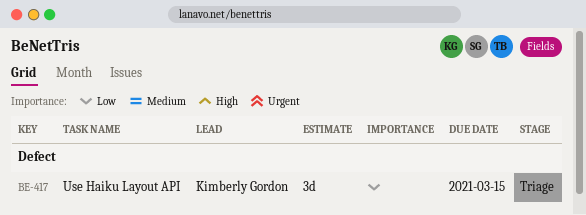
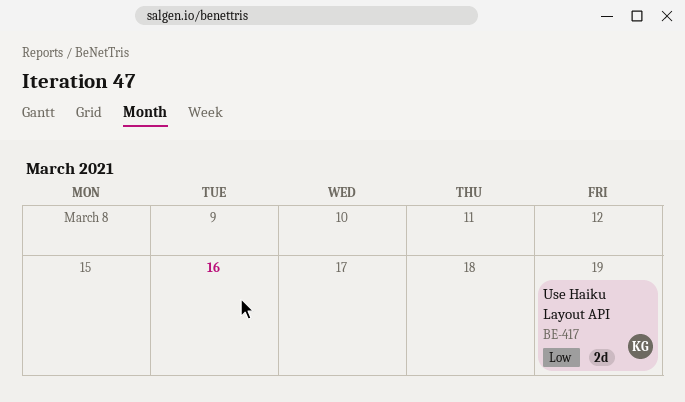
BE-417, estimate: 3d -> 2d
BE-417, due: Mar 15 -> Mar 19

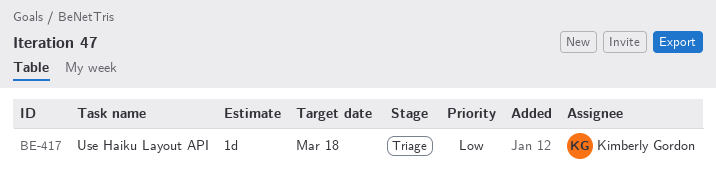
BE-417, estimate: 2d -> 1d
BE-417, due: Mar 19 -> Mar 18

